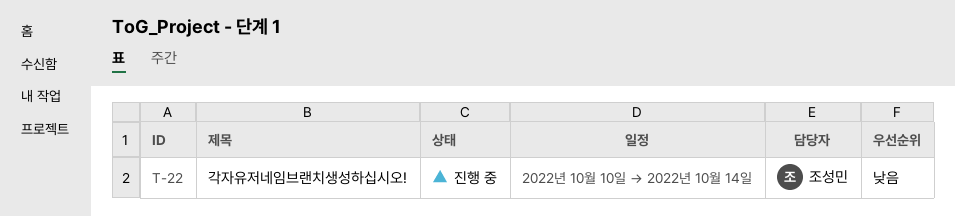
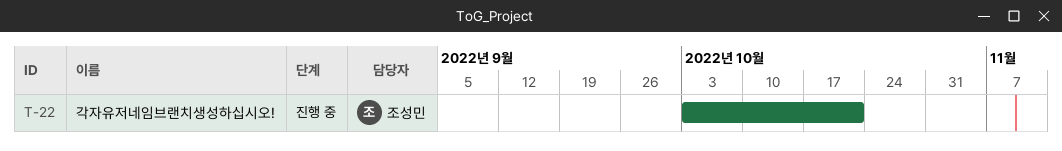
T-22, start: Oct 10 -> Oct 3
T-22, due: Oct 14 -> Oct 21

